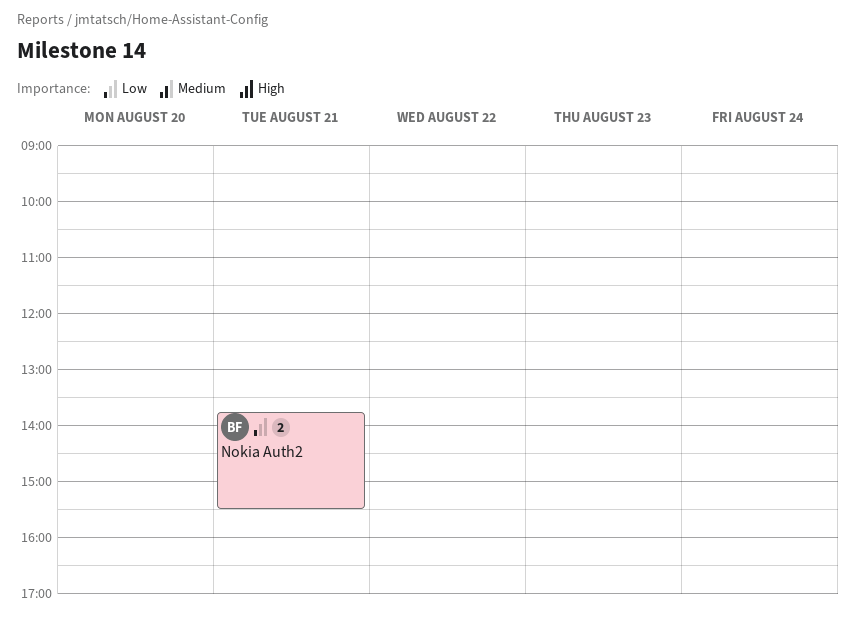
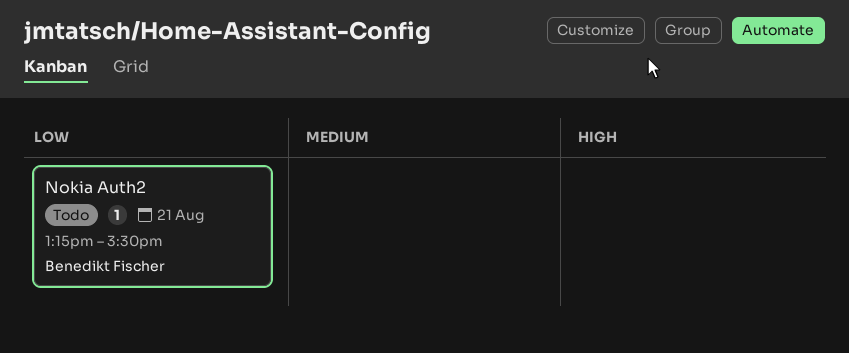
Nokia Auth2, estimate: 2 -> 1
Nokia Auth2, begins: 13:45 -> 13:15

